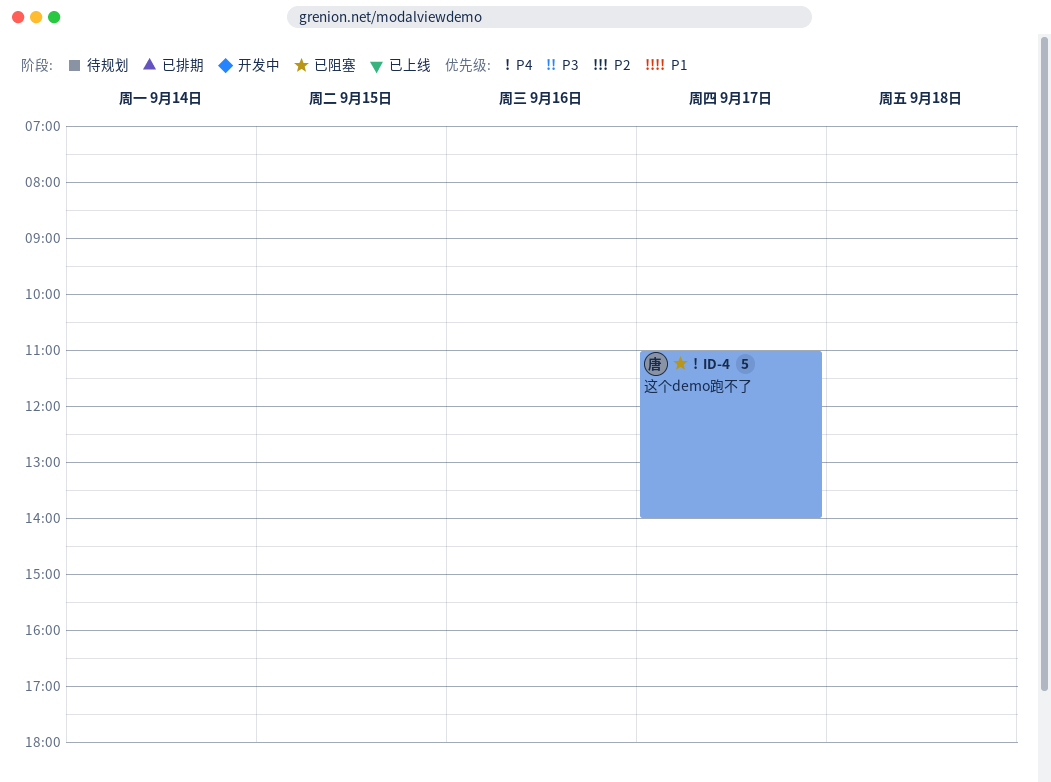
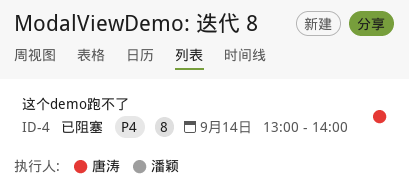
ID-4, estimate: 5 -> 8
ID-4, day: Sep 17 -> Sep 14
ID-4, begins: 11:00 -> 13:00

